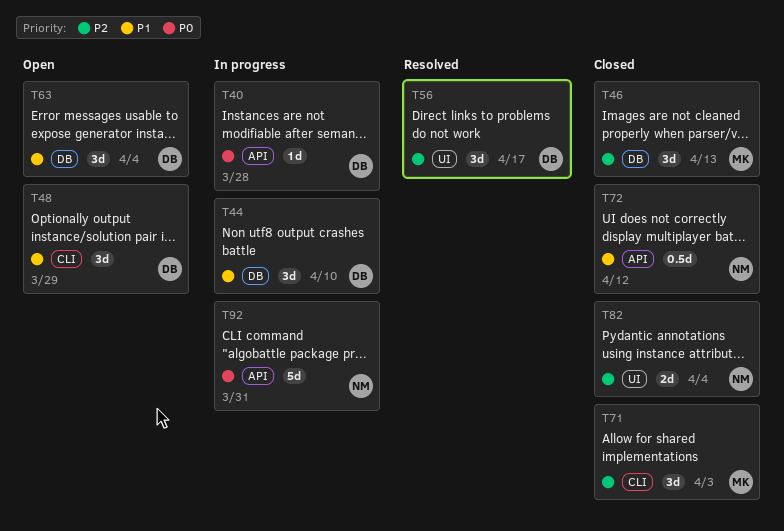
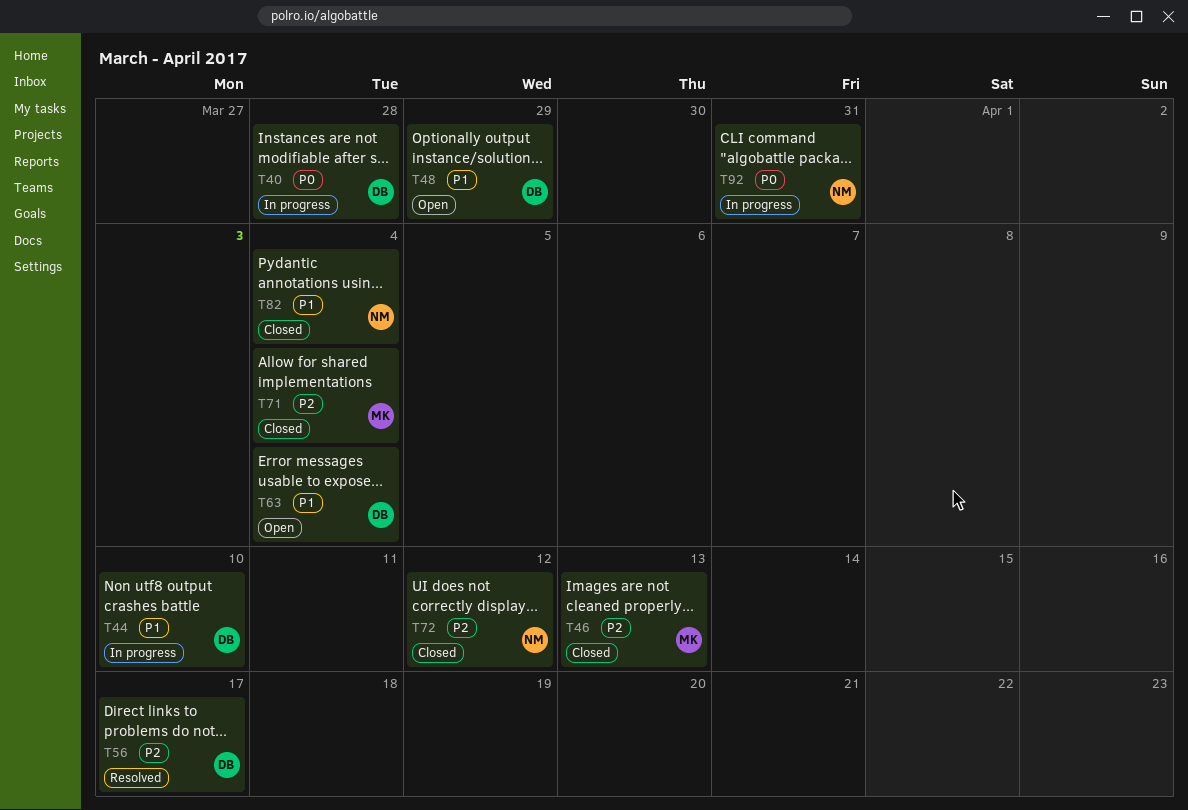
T71, due: Apr 3 -> Apr 4
T72, priority: P1 -> P2
T82, priority: P2 -> P1

